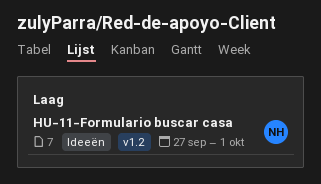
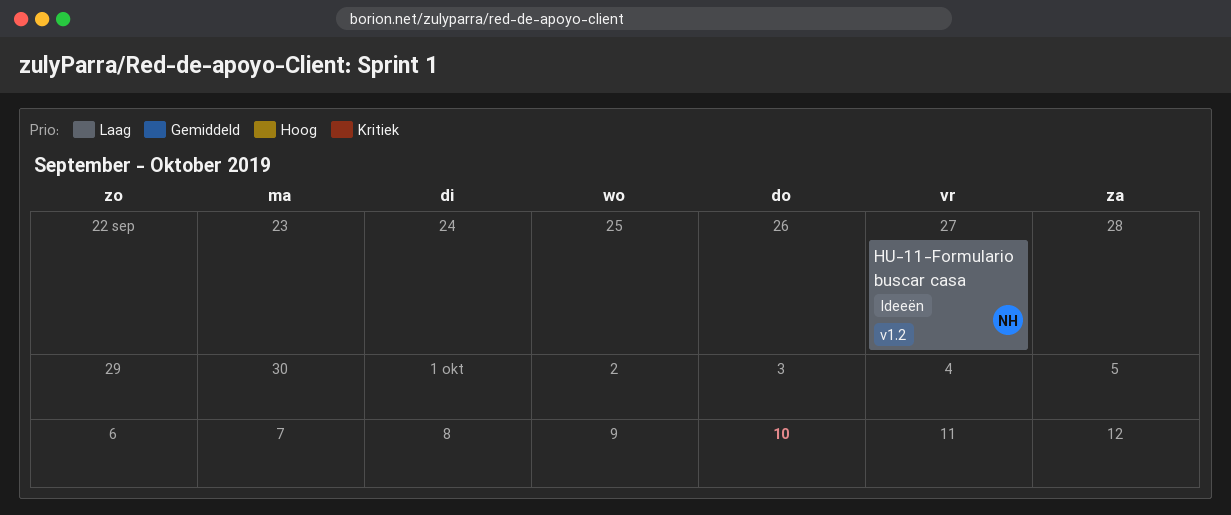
HU-11-Formulario buscar casa, due: Oct 1 -> Sep 27

